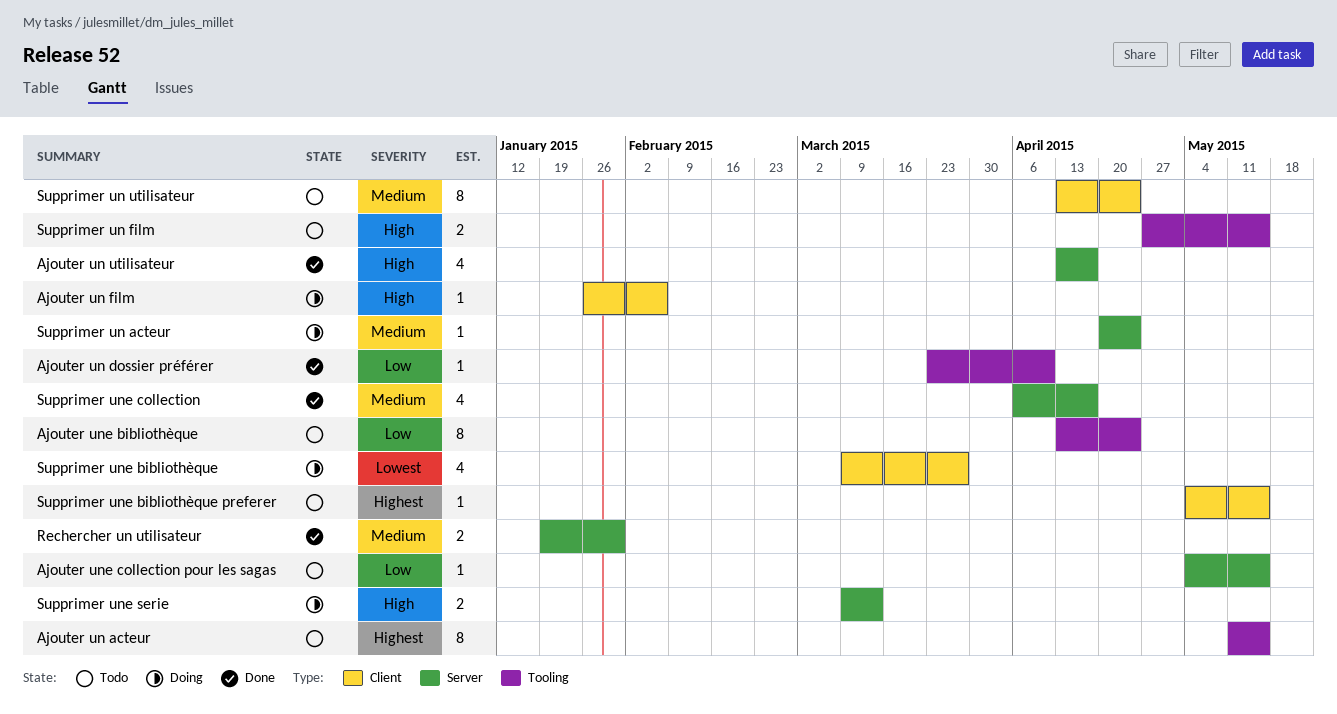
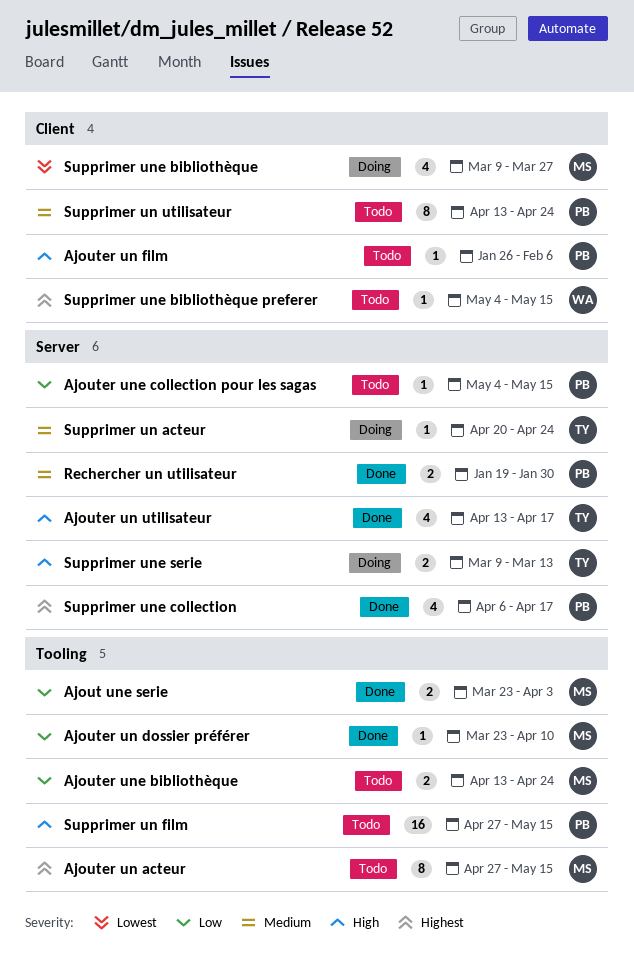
Ajout une serie: none -> present
Ajouter un acteur, start: May 11 -> Apr 27
Ajouter un film, status: Doing -> Todo
Ajouter une bibliothèque, estimate: 8 -> 2
Supprimer un film, estimate: 2 -> 16
Supprimer une collection, priority: Medium -> Highest

